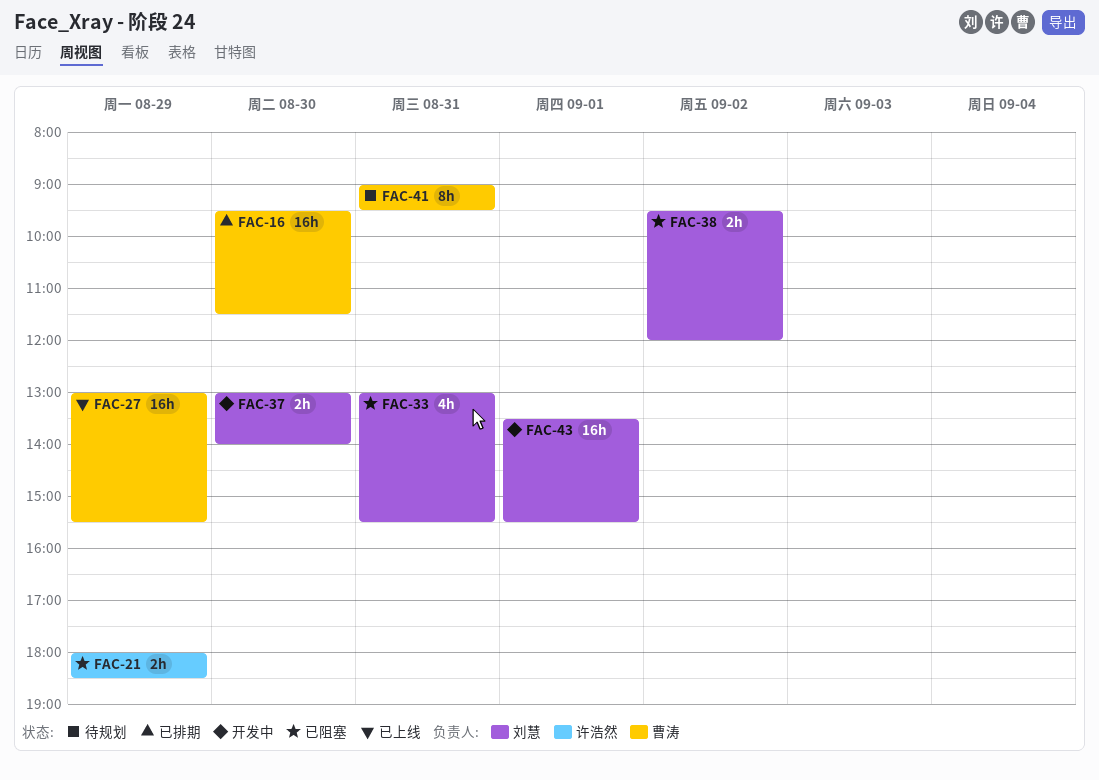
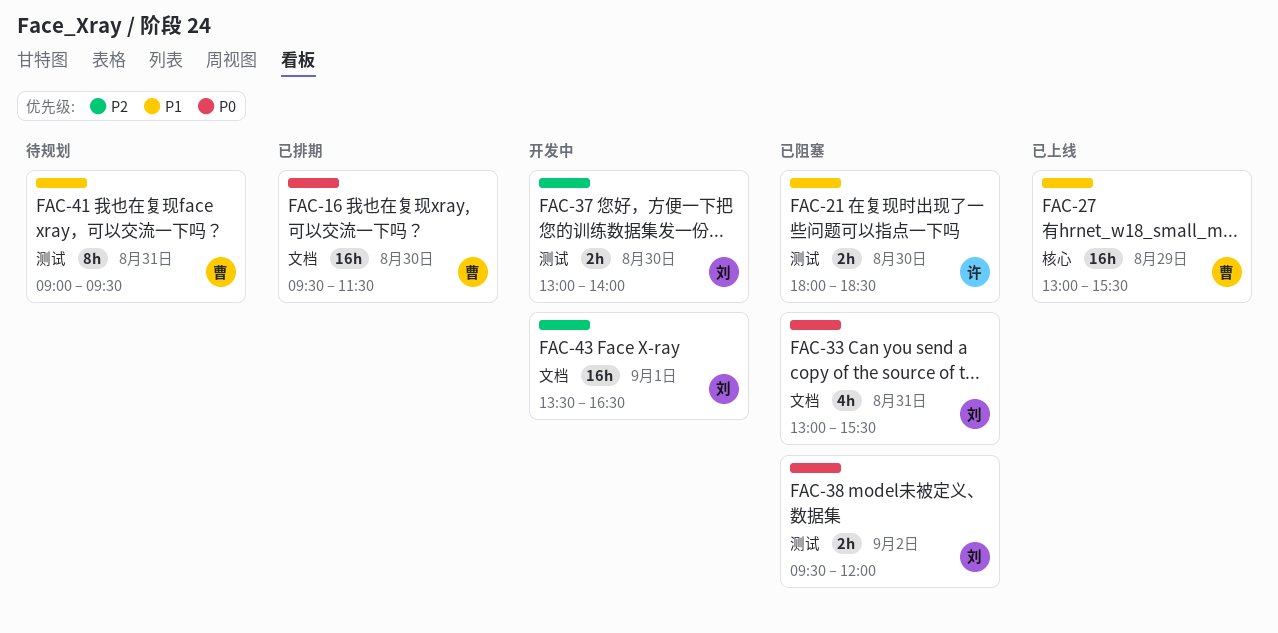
FAC-21, day: Aug 29 -> Aug 30
FAC-43, ends: 15:30 -> 16:30

